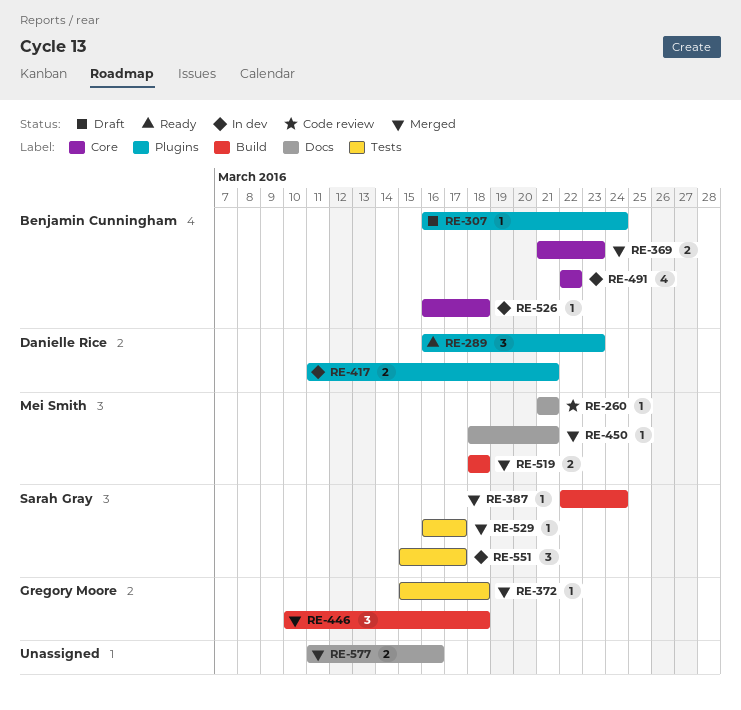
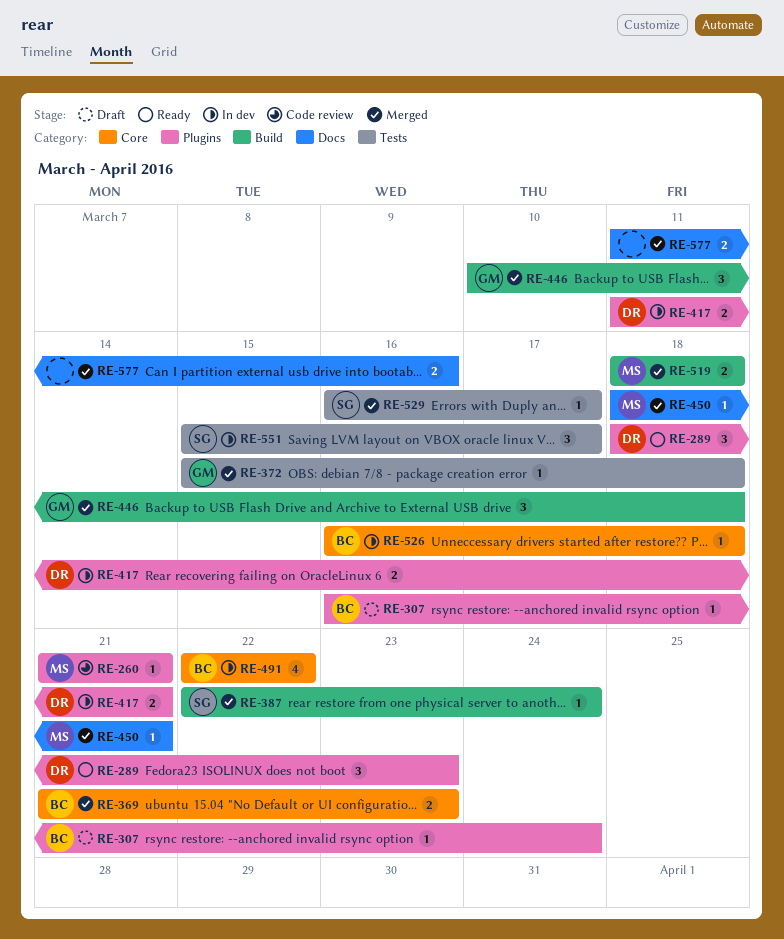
RE-260, label: Docs -> Plugins
RE-289, start: Mar 16 -> Mar 18

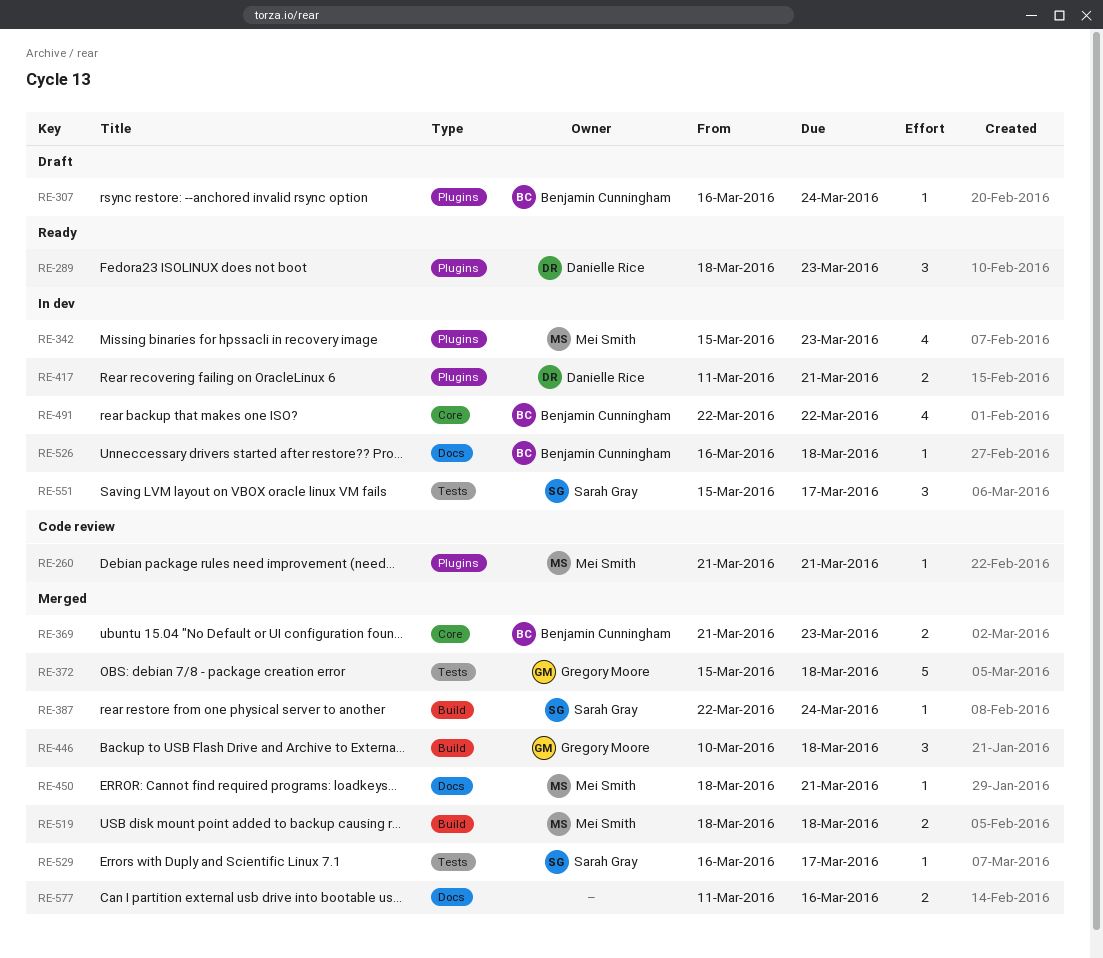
RE-342: none -> present
RE-372, estimate: 1 -> 5
RE-526, label: Core -> Docs

